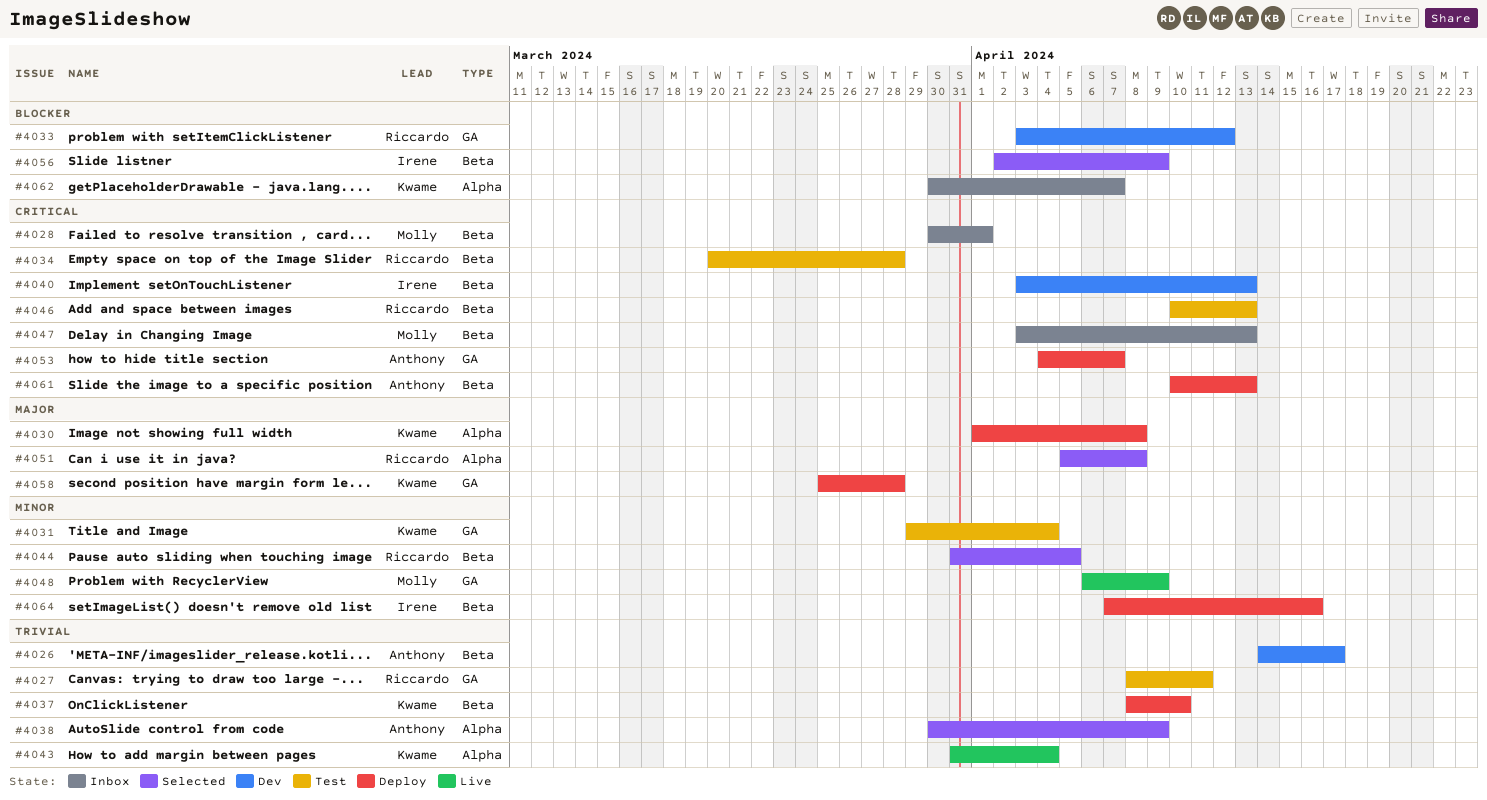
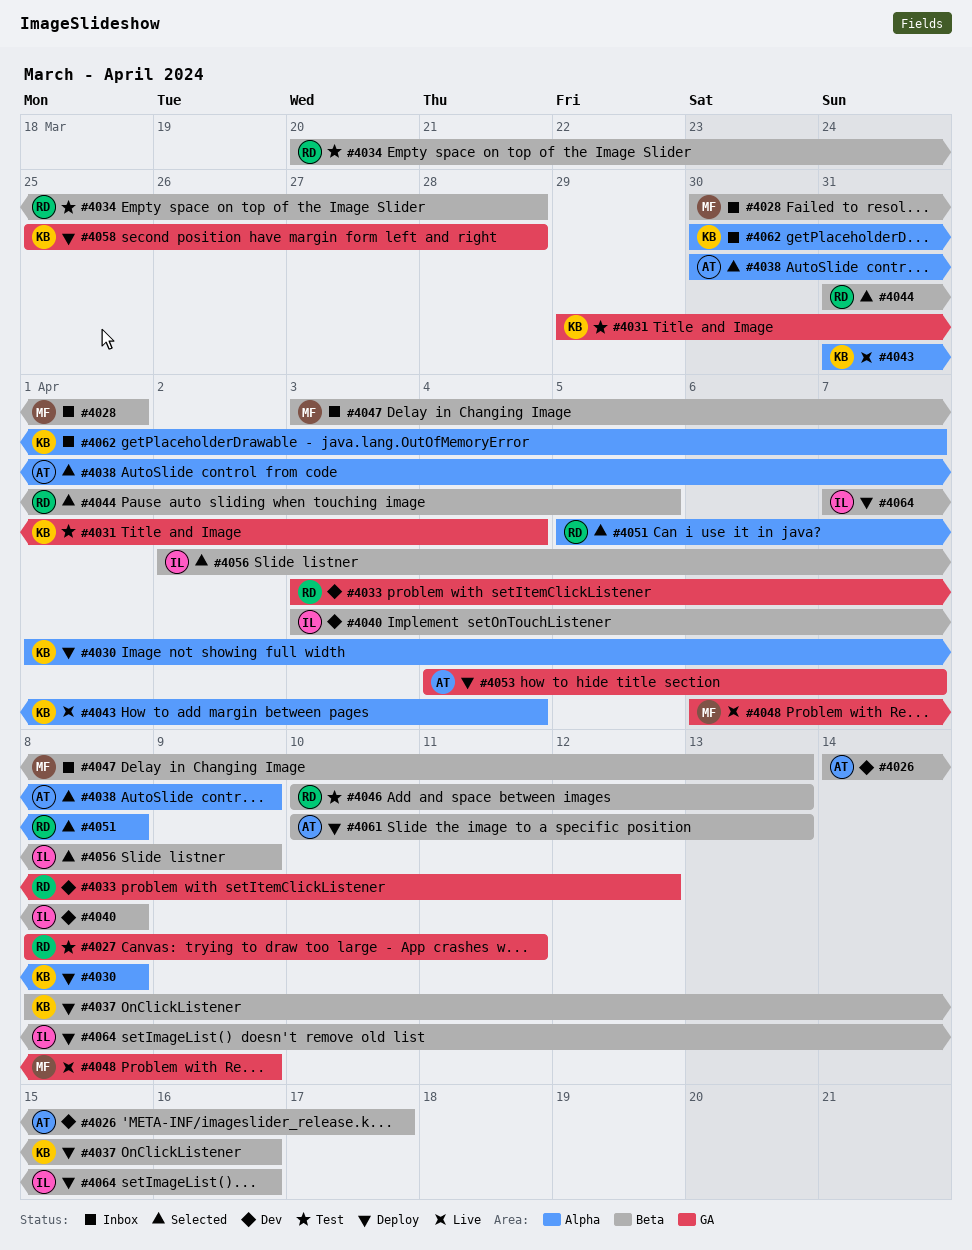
#4037, due: Apr 10 -> Apr 16
#4040, due: Apr 13 -> Apr 8

